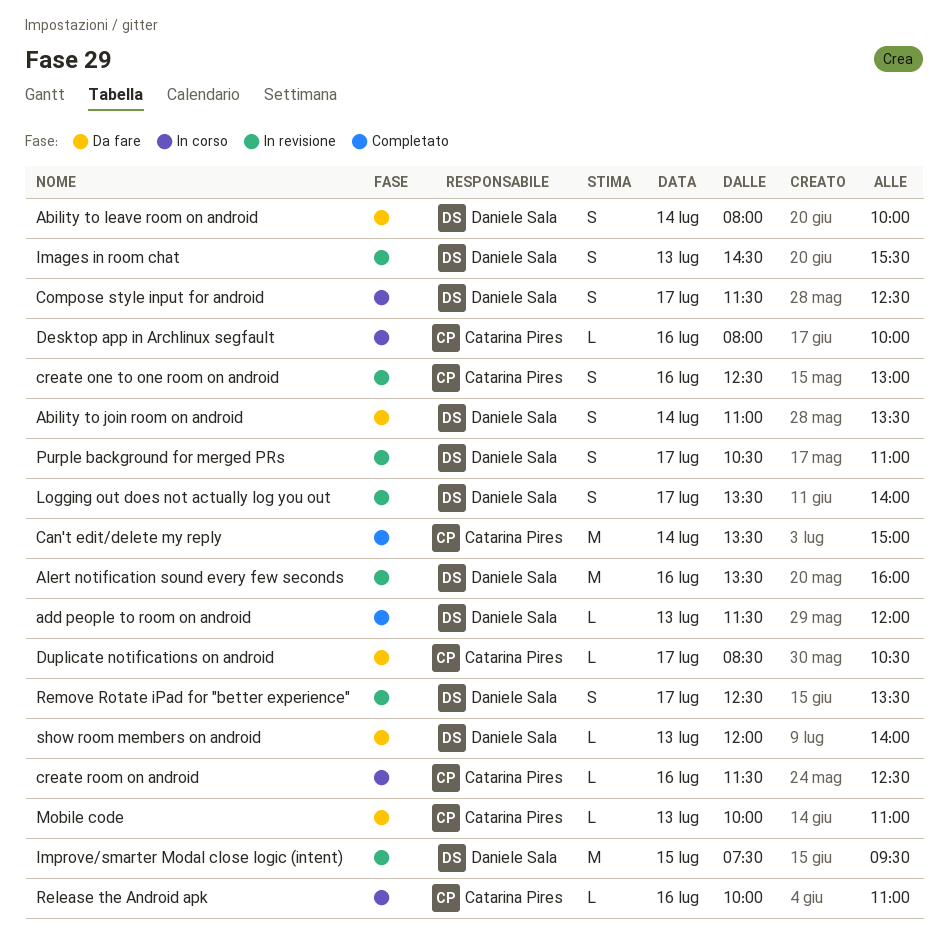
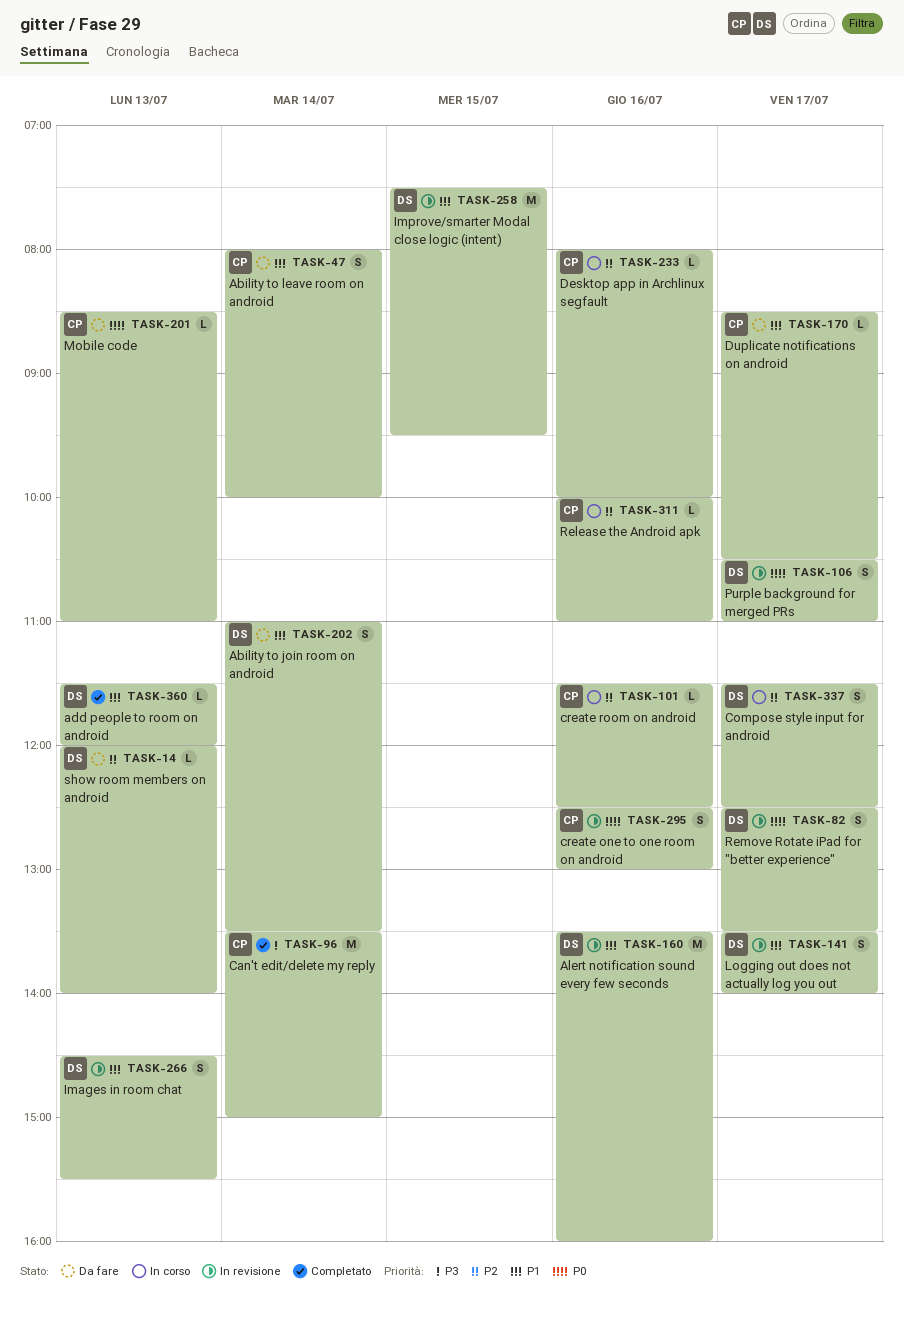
Ability to leave room on android, owner: Daniele Sala -> Catarina Pires
Mobile code, begins: 10:00 -> 08:30

